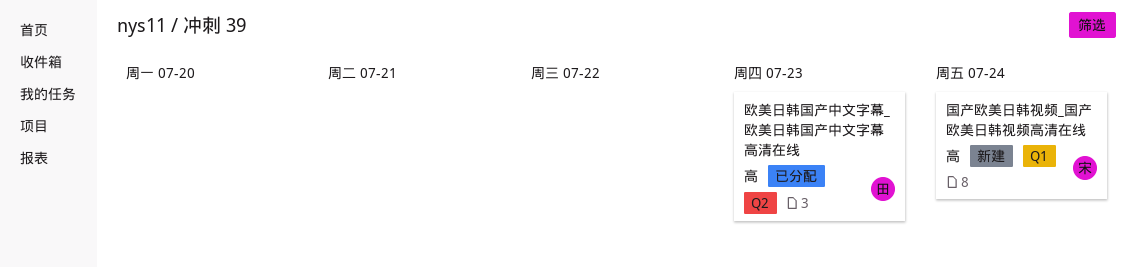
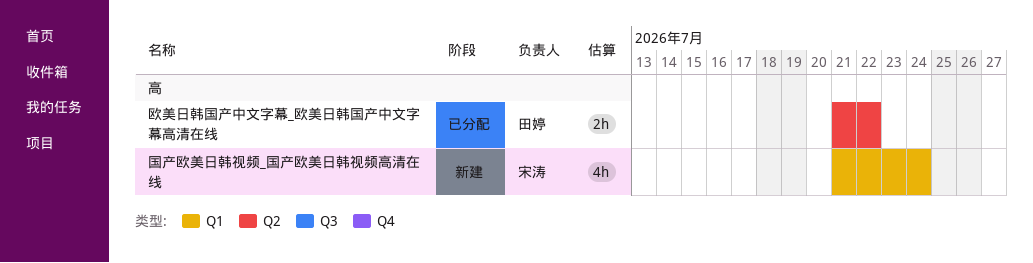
欧美日韩国产中文字幕_欧美日韩国产中文字幕高清在线, due: Jul 23 -> Jul 22

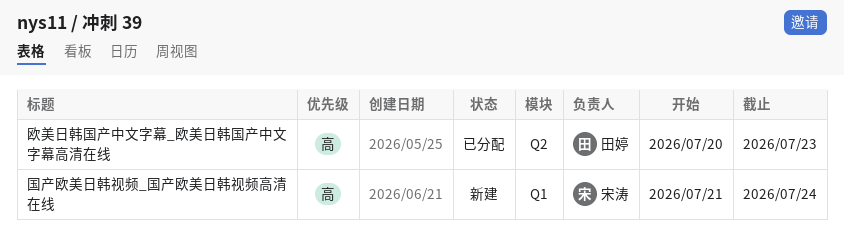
欧美日韩国产中文字幕_欧美日韩国产中文字幕高清在线, start: Jul 21 -> Jul 20
欧美日韩国产中文字幕_欧美日韩国产中文字幕高清在线, due: Jul 22 -> Jul 23

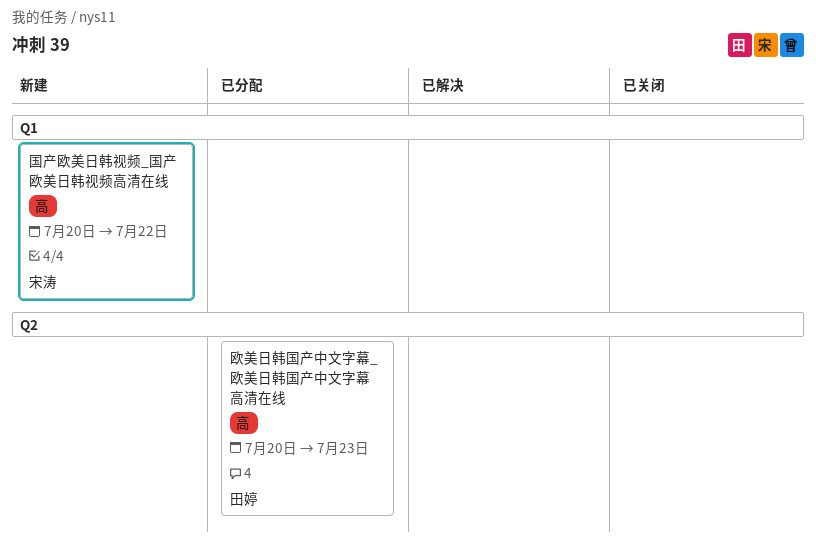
国产欧美日韩视频_国产欧美日韩视频高清在线, start: Jul 21 -> Jul 20
国产欧美日韩视频_国产欧美日韩视频高清在线, due: Jul 24 -> Jul 22

